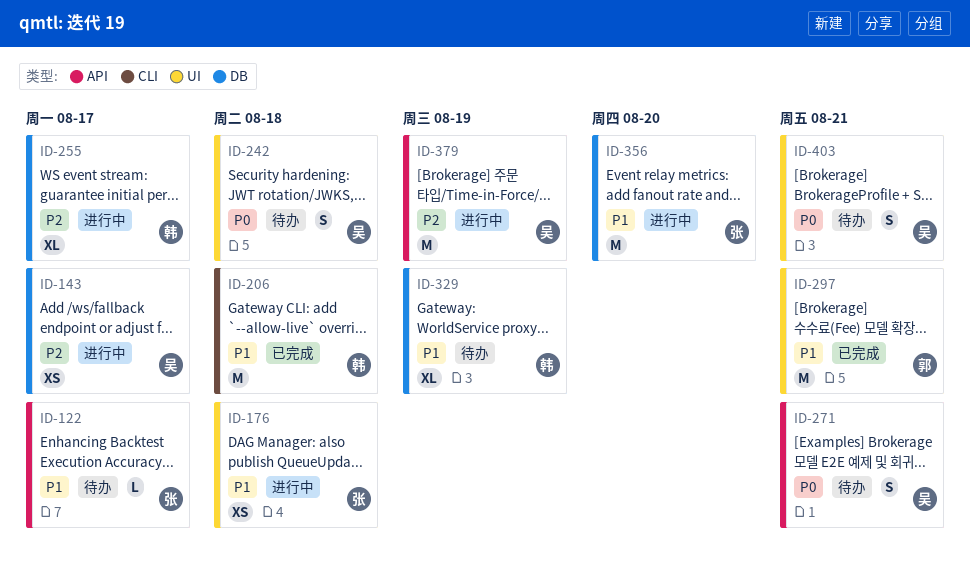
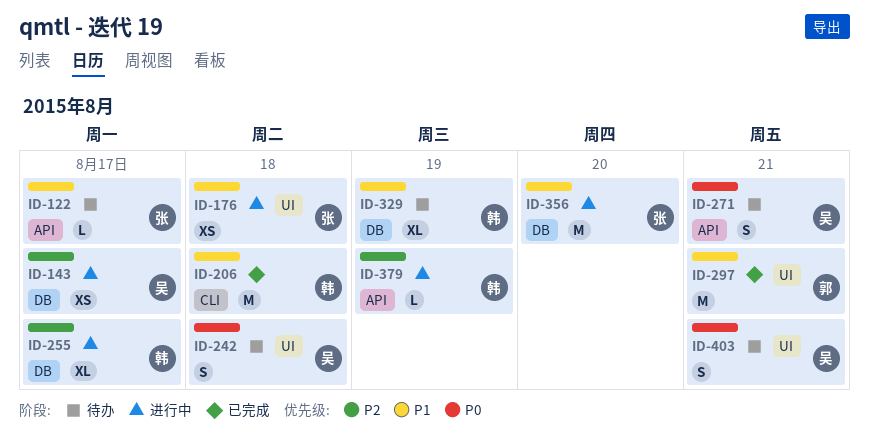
ID-379, owner: 吴 -> 韩
ID-379, estimate: M -> L

